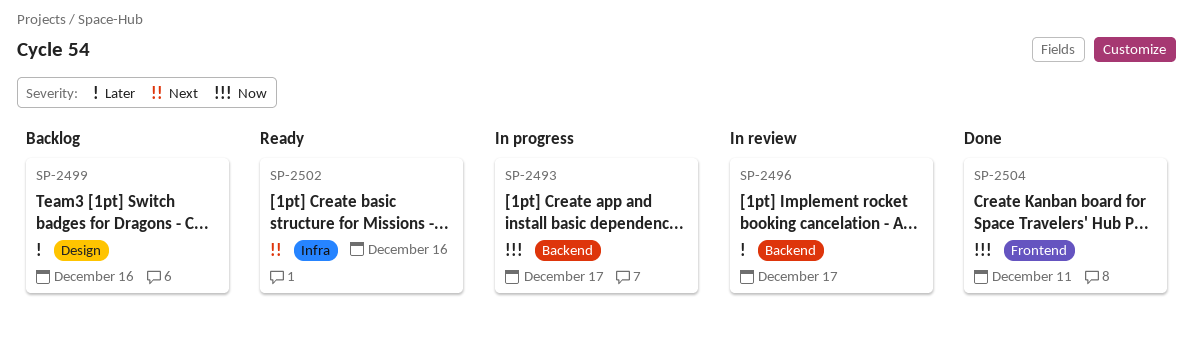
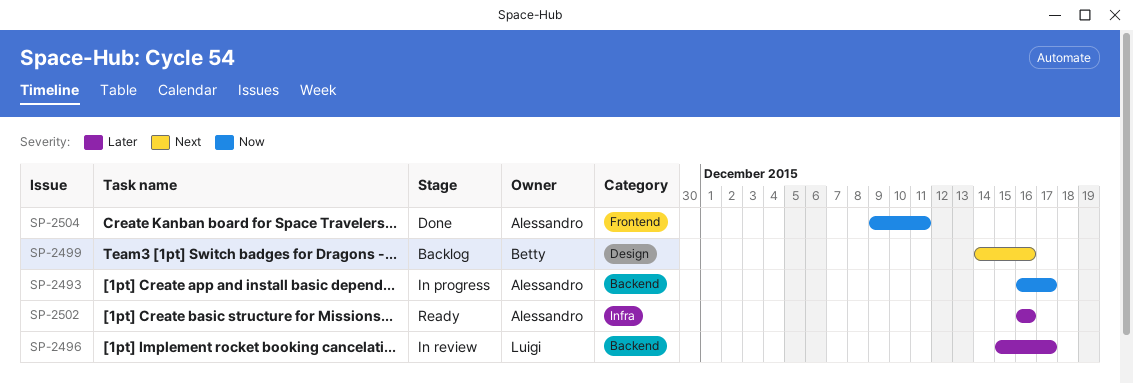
SP-2499, priority: Later -> Next
SP-2502, priority: Next -> Later

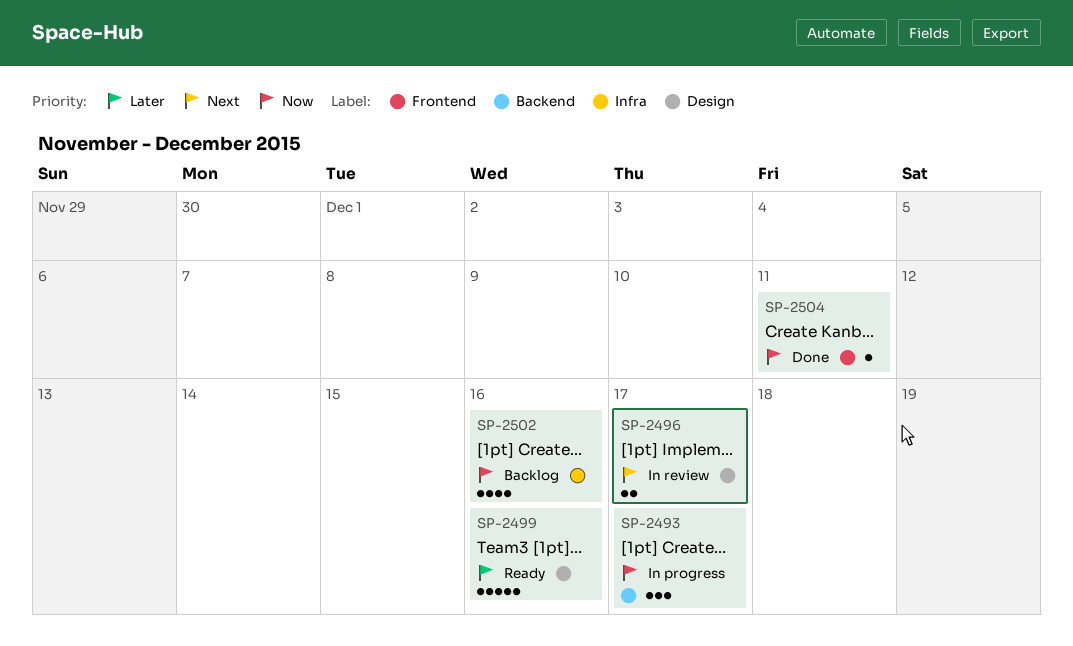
SP-2496, priority: Later -> Next
SP-2496, label: Backend -> Design
SP-2499, status: Backlog -> Ready
SP-2499, priority: Next -> Later
SP-2502, status: Ready -> Backlog
SP-2502, priority: Later -> Now

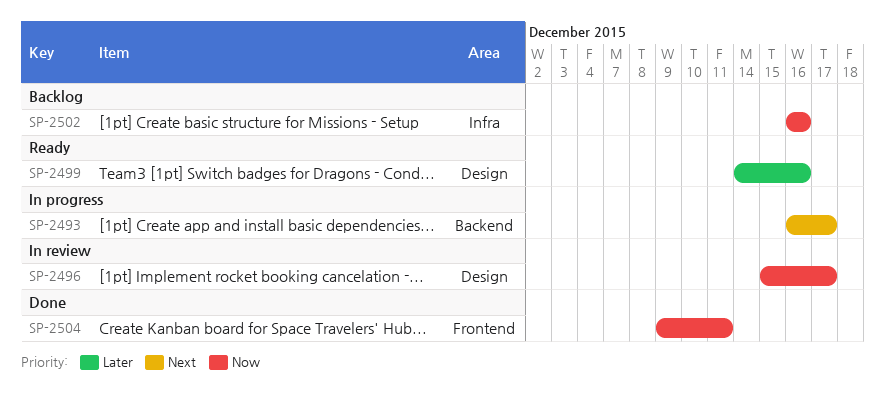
SP-2493, priority: Now -> Next
SP-2496, priority: Next -> Now

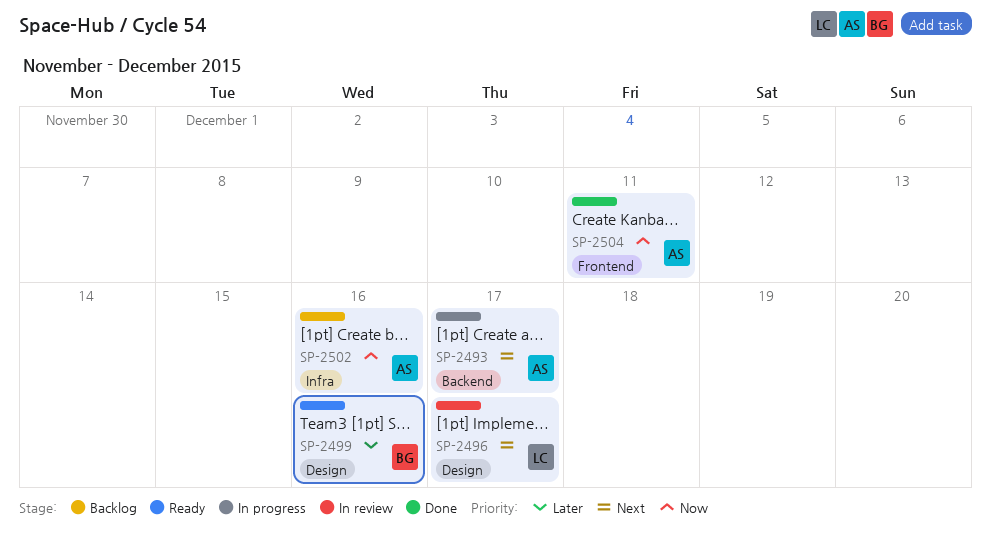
SP-2496, priority: Now -> Next

